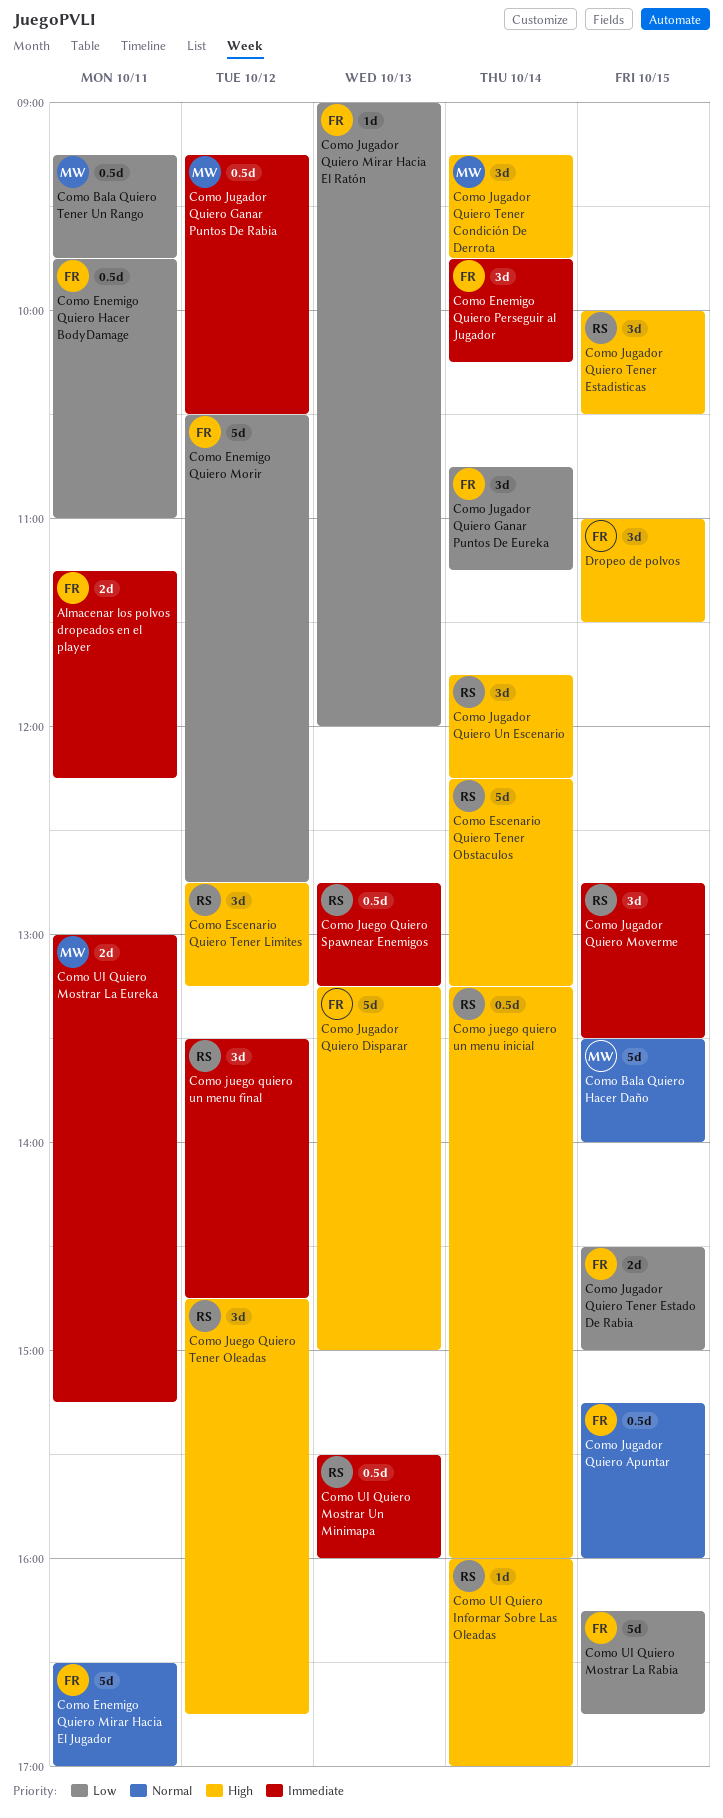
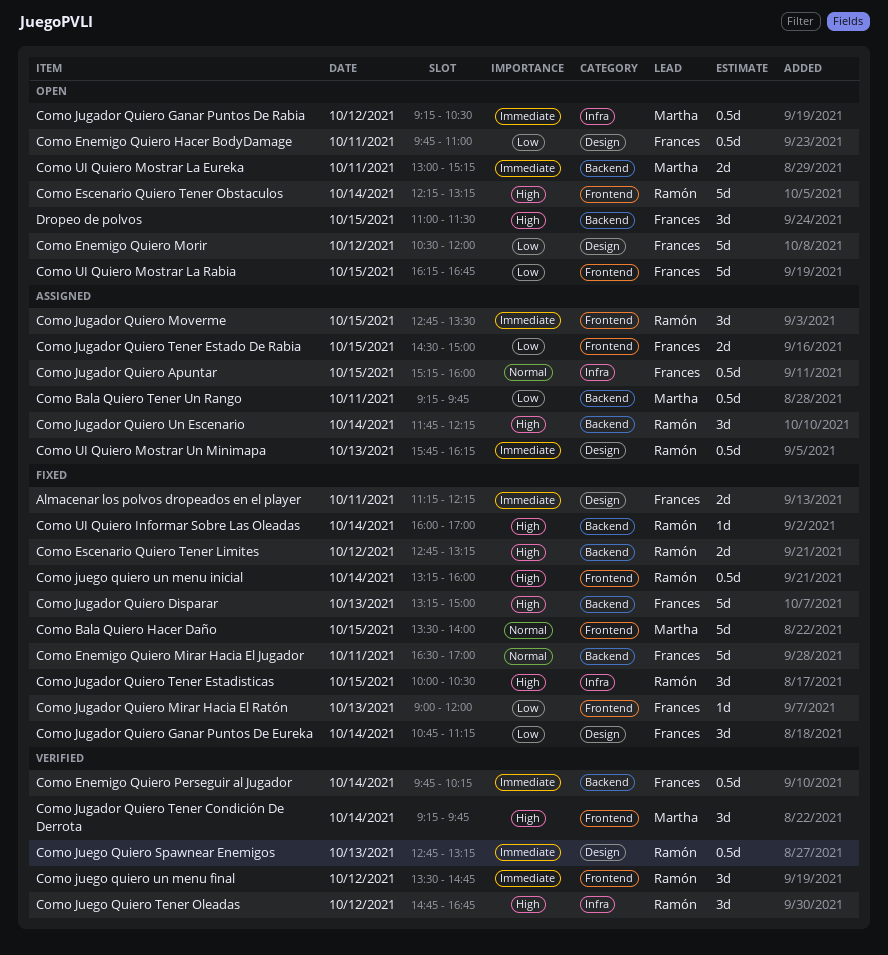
Como Enemigo Quiero Morir, ends: 12:45 -> 12:00
Como Enemigo Quiero Perseguir al Jugador, estimate: 3d -> 0.5d
Como Escenario Quiero Tener Limites, estimate: 3d -> 2d
Como UI Quiero Mostrar Un Minimapa, begins: 15:30 -> 15:45
Como UI Quiero Mostrar Un Minimapa, ends: 16:00 -> 16:15

